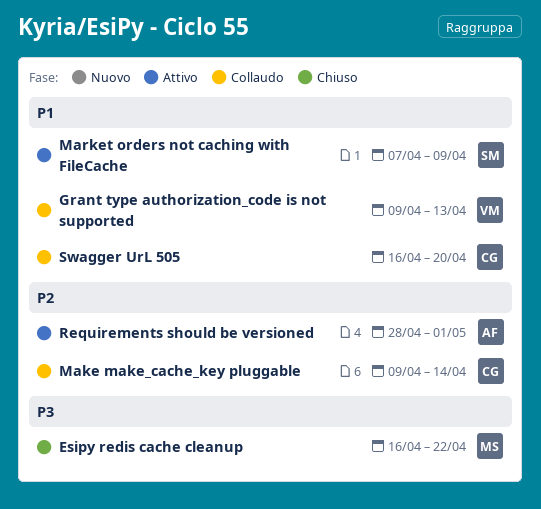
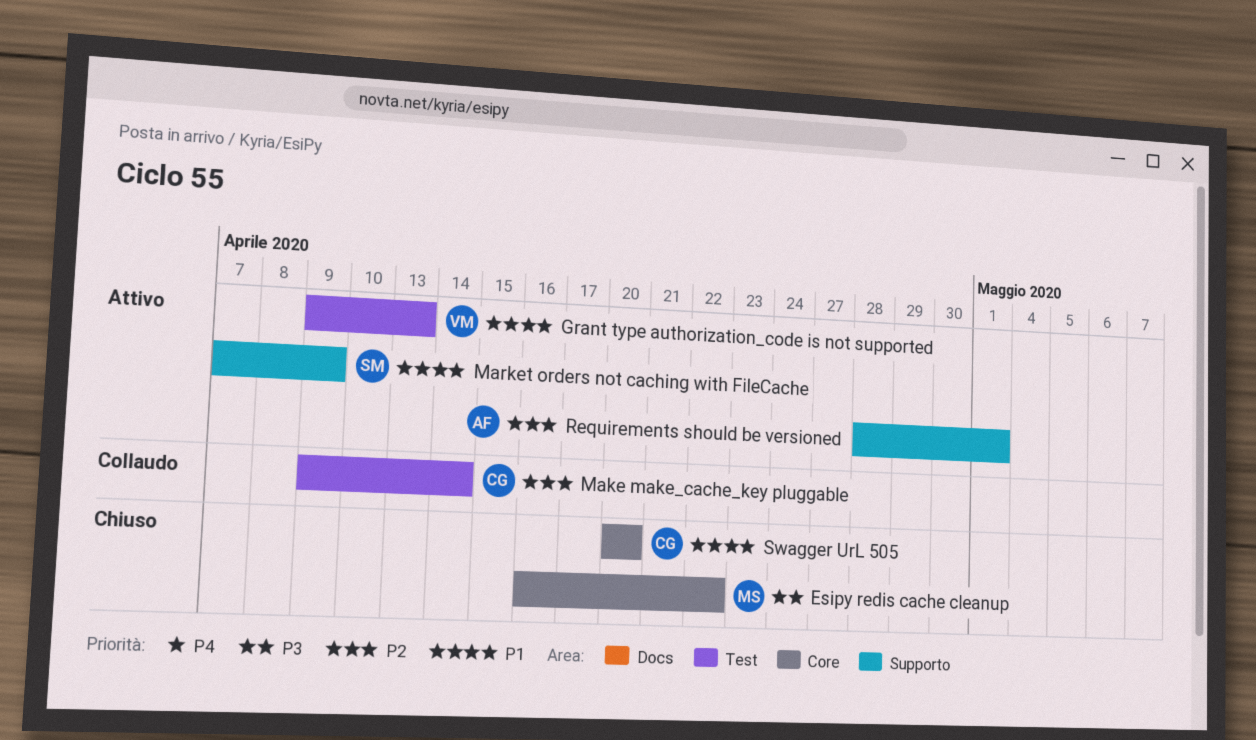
Grant type authorization_code is not supported, status: Collaudo -> Attivo
Swagger UrL 505, status: Collaudo -> Chiuso
Swagger UrL 505, start: Apr 16 -> Apr 20

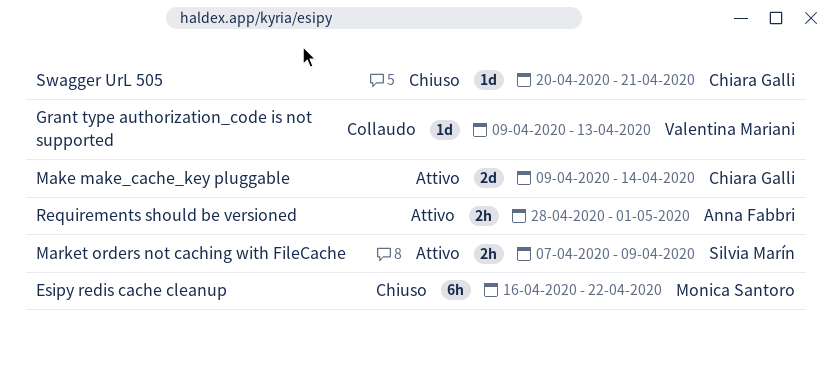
Grant type authorization_code is not supported, status: Attivo -> Collaudo
Make make_cache_key pluggable, status: Collaudo -> Attivo
Swagger UrL 505, due: Apr 20 -> Apr 21

